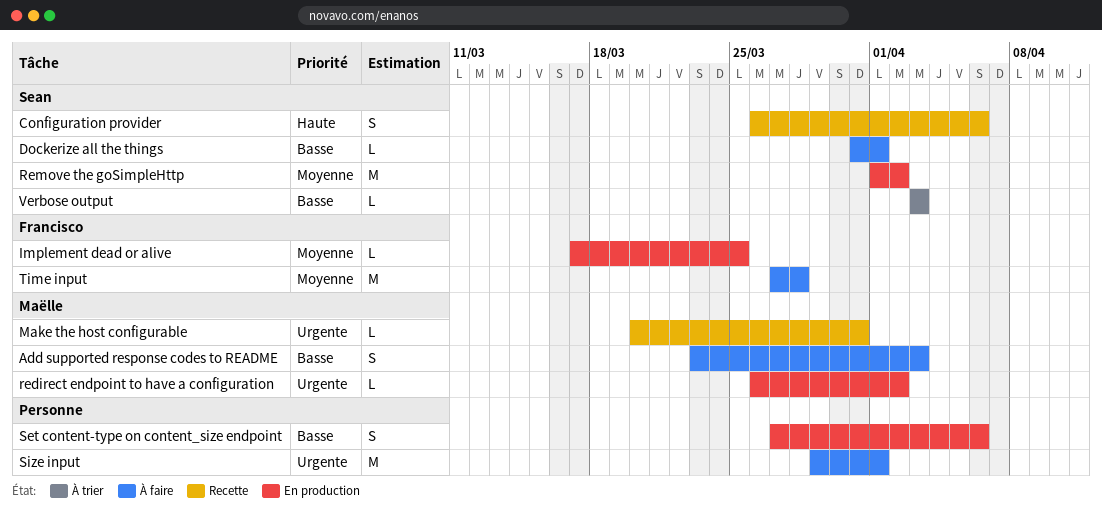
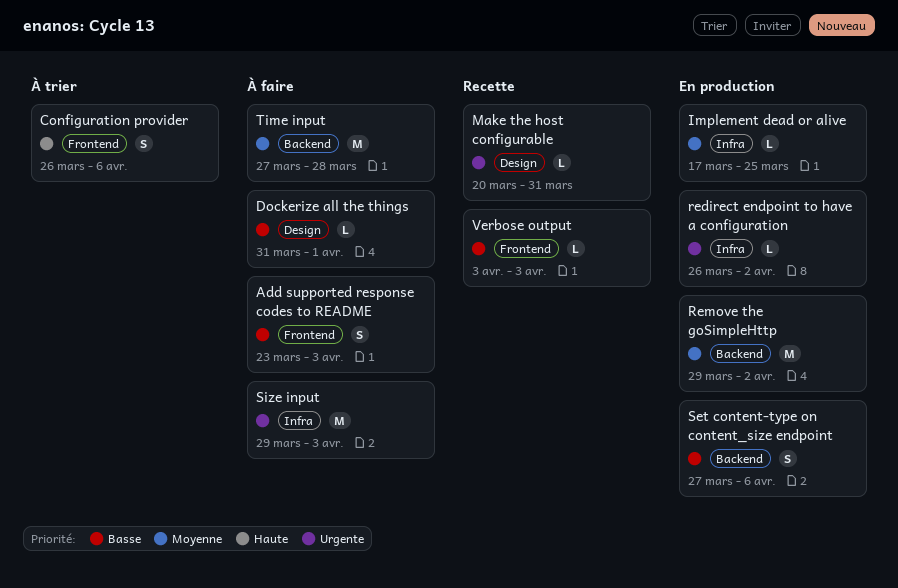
Configuration provider, status: Recette -> À trier
Remove the goSimpleHttp, start: Apr 1 -> Mar 29
Size input, due: Apr 1 -> Apr 3
Verbose output, status: À trier -> Recette

